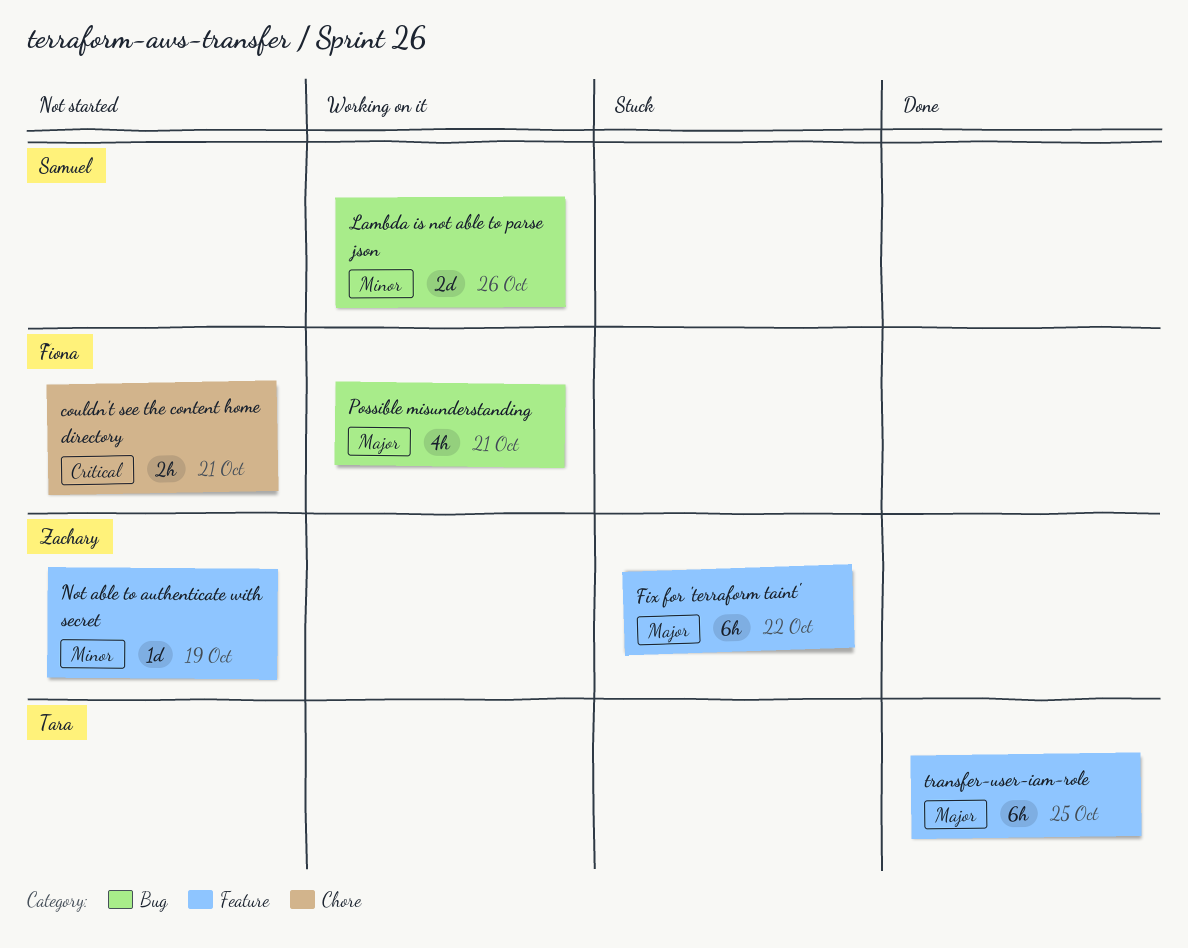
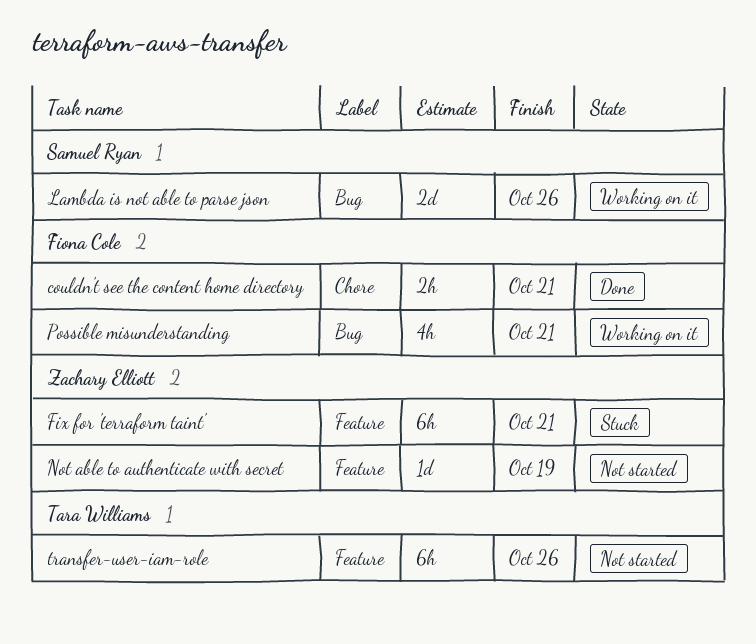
couldn't see the content home directory, status: Not started -> Done
Fix for 'terraform taint', due: Oct 22 -> Oct 21
transfer-user-iam-role, status: Done -> Not started
transfer-user-iam-role, due: Oct 25 -> Oct 26

